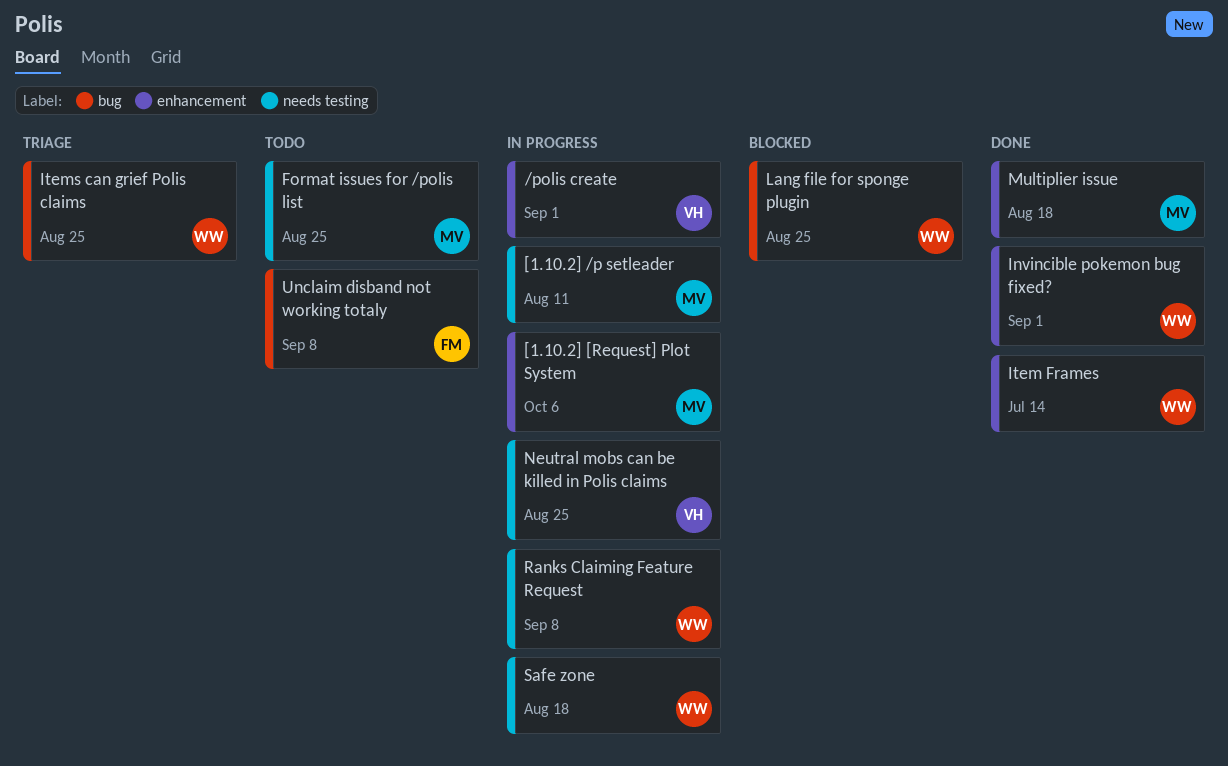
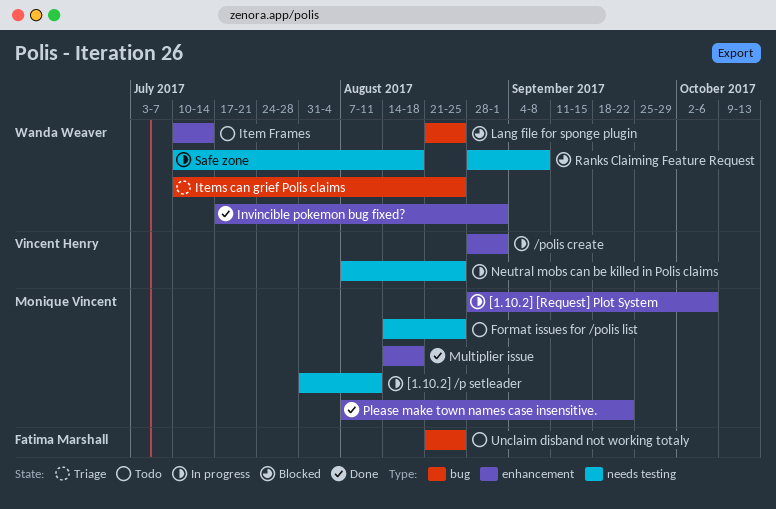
Item Frames, status: Done -> Todo
Please make town names case insensitive.: none -> present
Ranks Claiming Feature Request, status: In progress -> Blocked
Unclaim disband not working totaly, due: Sep 8 -> Aug 25

